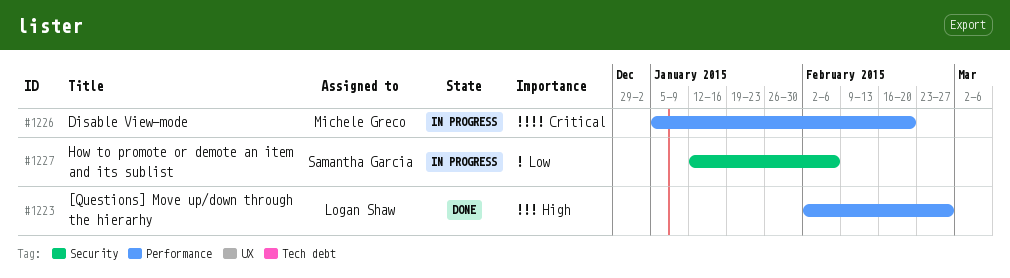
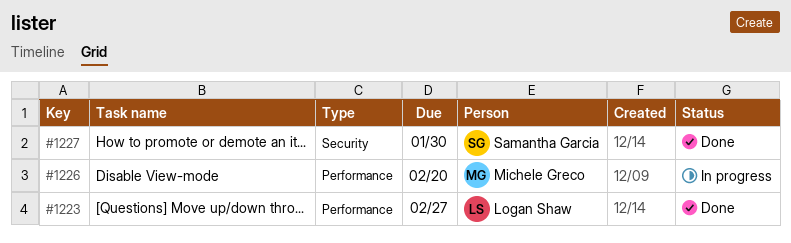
#1227, status: In progress -> Done
#1227, due: Feb 6 -> Jan 30

